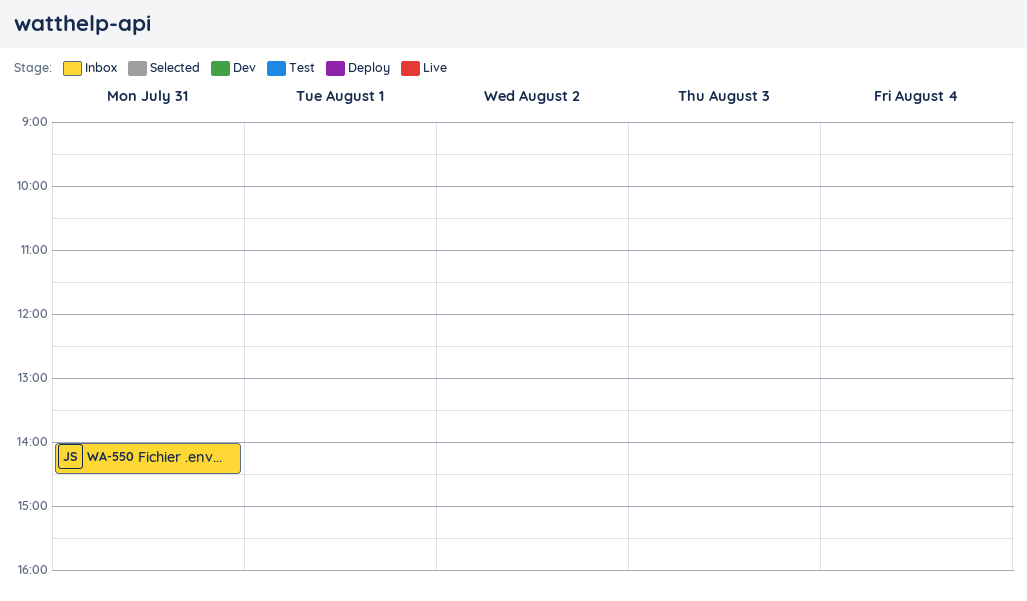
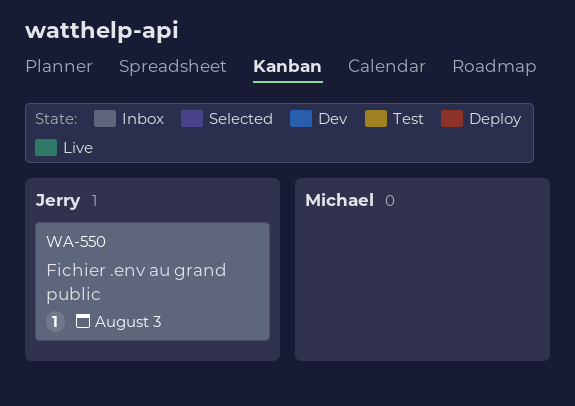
WA-550, day: Jul 31 -> Aug 3

